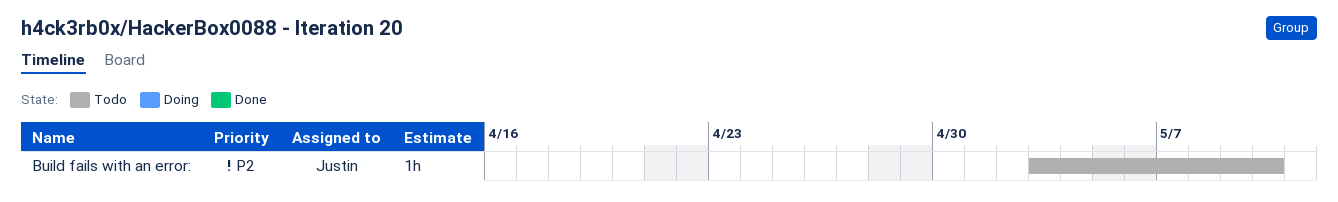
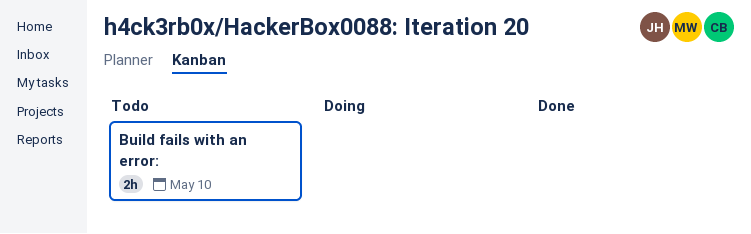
Build fails with an error:, estimate: 1h -> 2h

